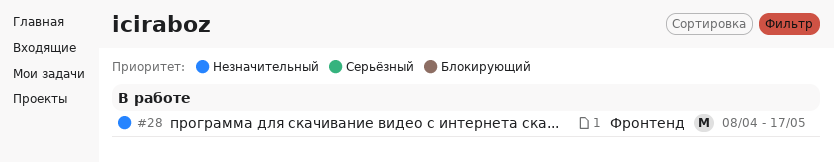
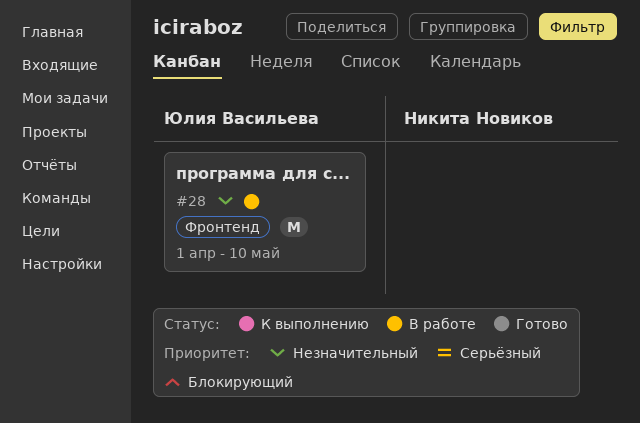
#28, start: Apr 8 -> Apr 1
#28, due: May 17 -> May 10

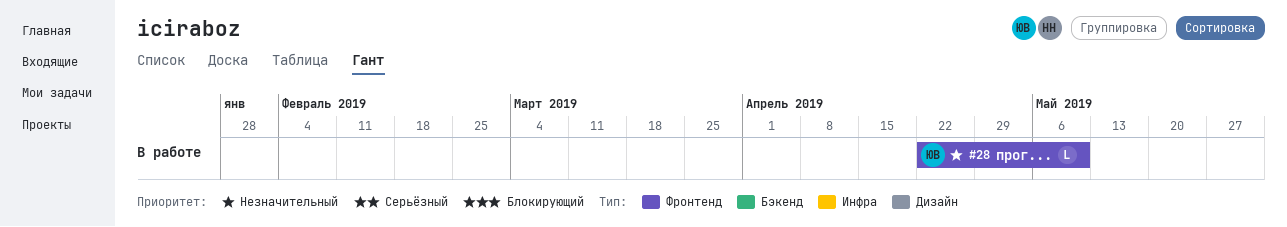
#28, estimate: M -> L
#28, start: Apr 1 -> Apr 22

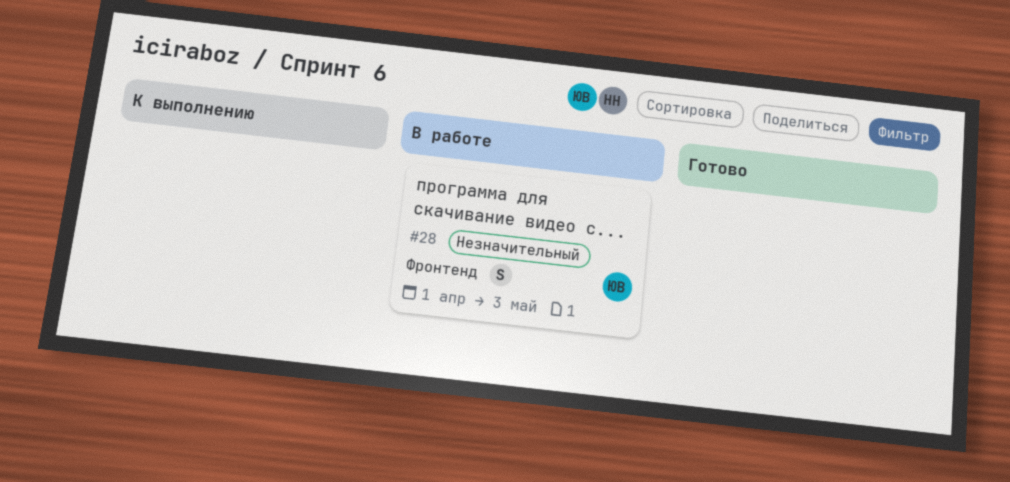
#28, estimate: L -> S
#28, start: Apr 22 -> Apr 1
#28, due: May 10 -> May 3

